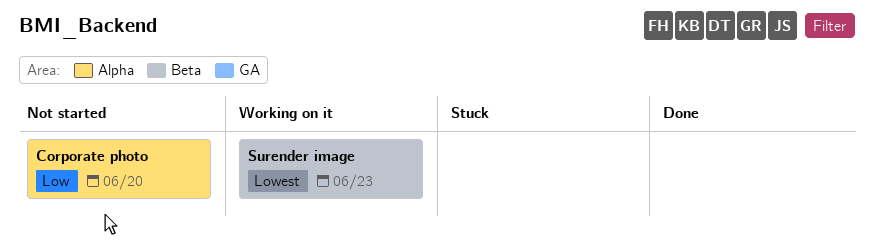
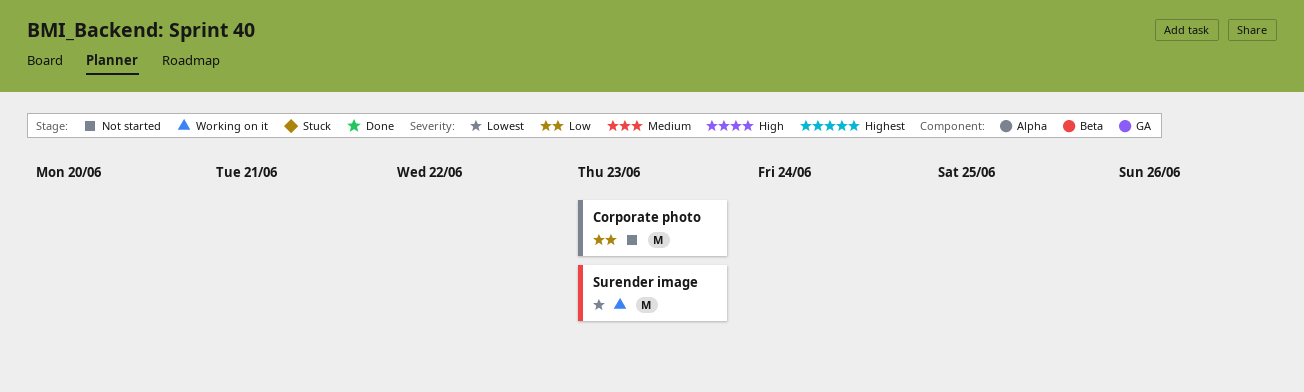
Corporate photo, due: Jun 20 -> Jun 23

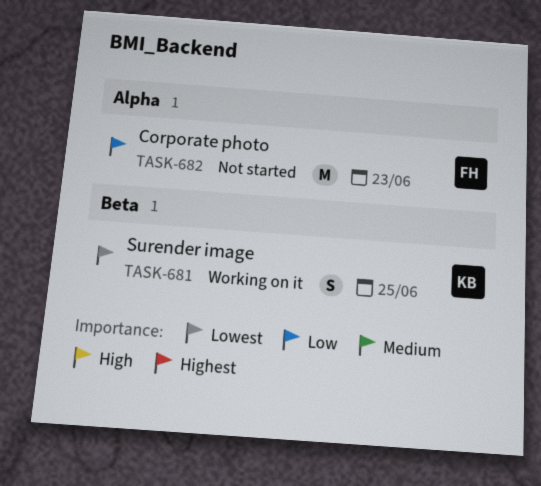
Surender image, estimate: M -> S
Surender image, due: Jun 23 -> Jun 25

